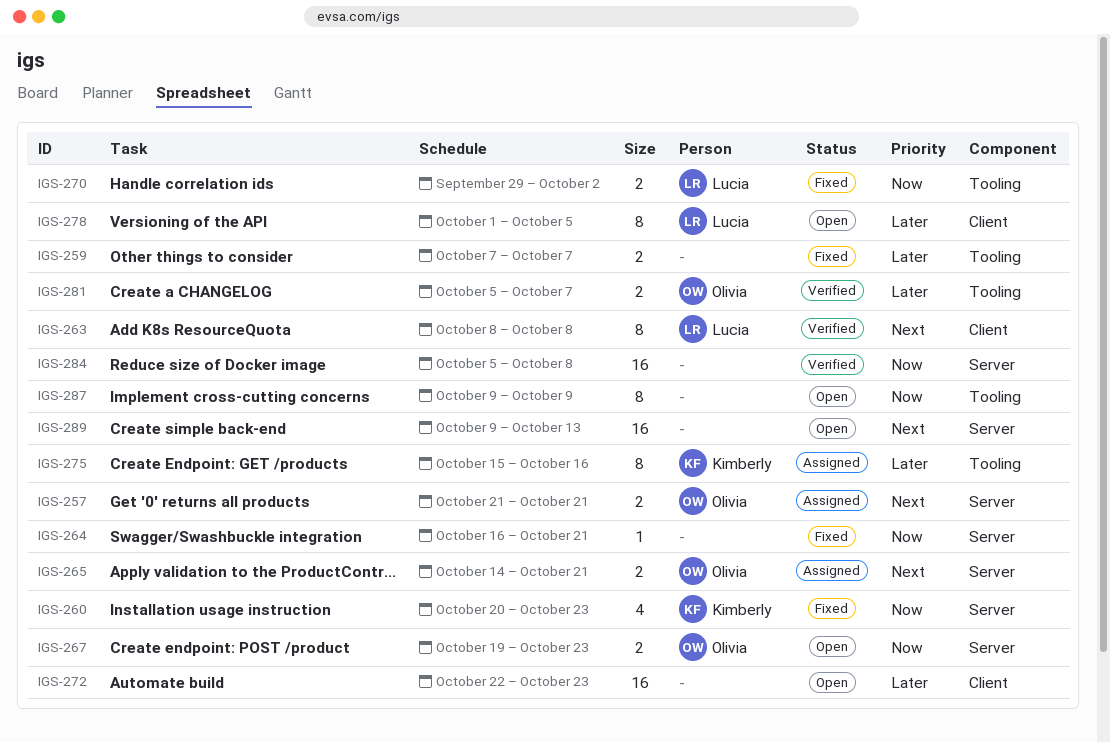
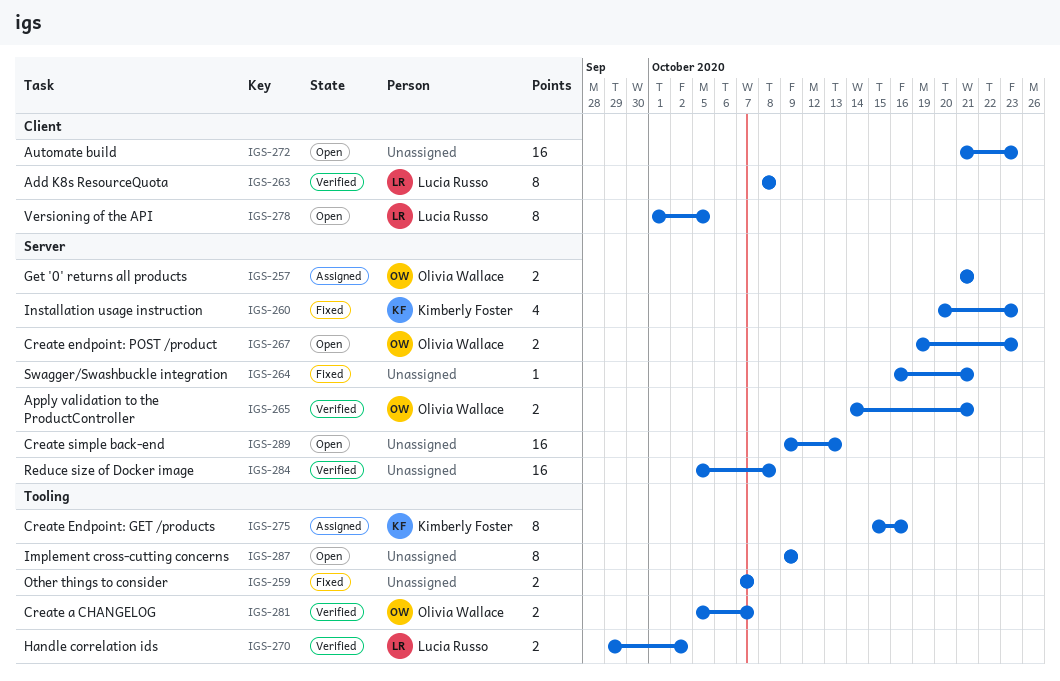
IGS-265, status: Assigned -> Verified
IGS-270, status: Fixed -> Verified
IGS-272, start: Oct 22 -> Oct 21

